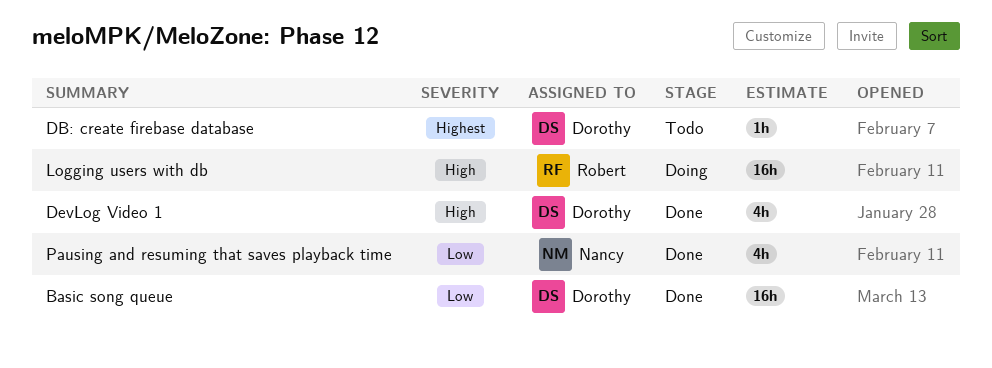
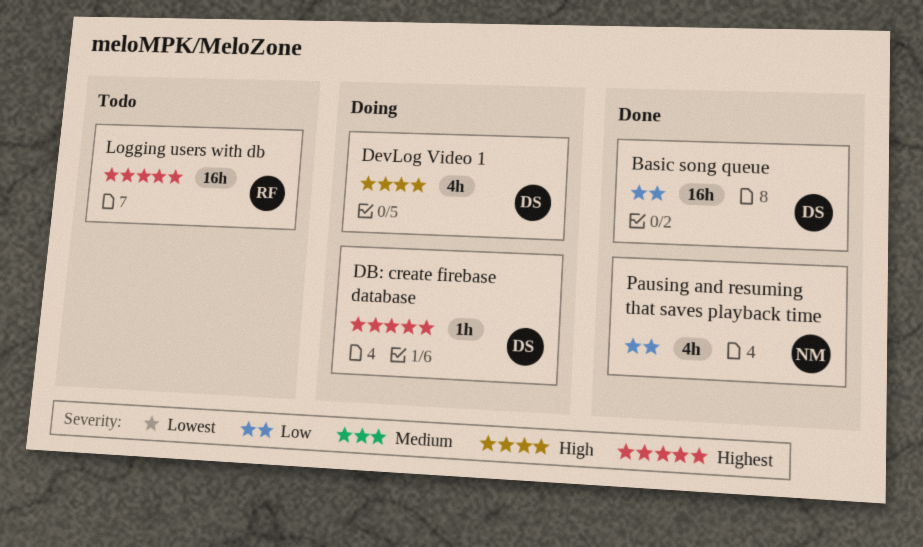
DB: create firebase database, status: Todo -> Doing
DevLog Video 1, status: Done -> Doing
Logging users with db, status: Doing -> Todo
Logging users with db, priority: High -> Highest

